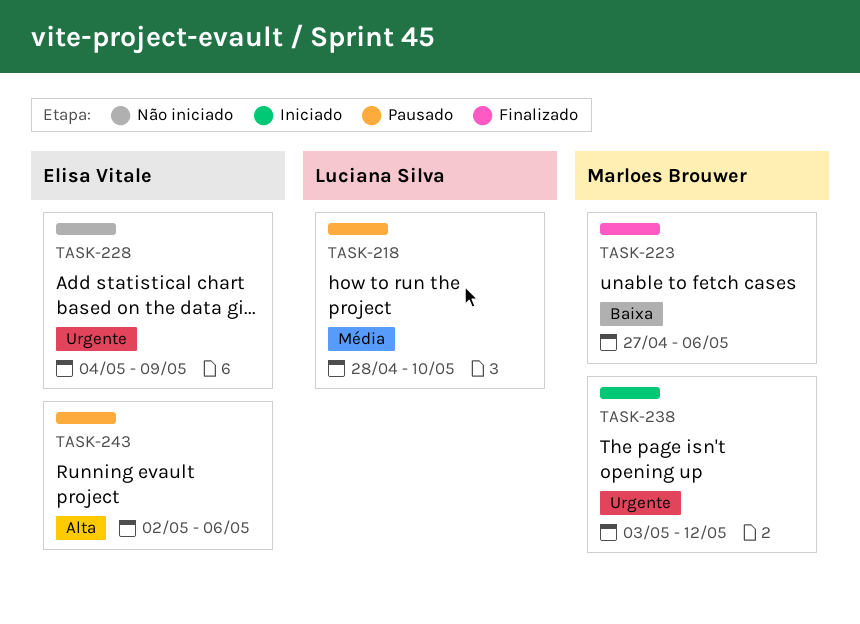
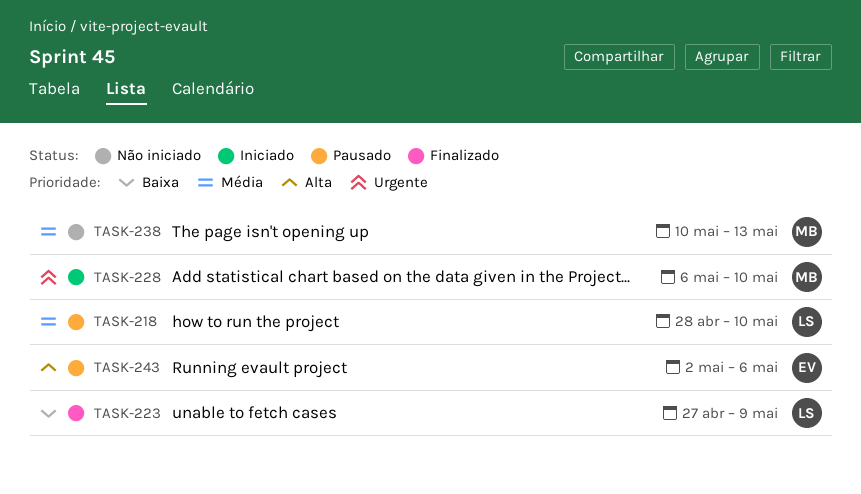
TASK-223, owner: Marloes Brouwer -> Luciana Silva
TASK-223, due: May 6 -> May 9
TASK-228, status: Não iniciado -> Iniciado
TASK-228, owner: Elisa Vitale -> Marloes Brouwer
TASK-228, start: May 4 -> May 6
TASK-228, due: May 9 -> May 10
TASK-238, status: Iniciado -> Não iniciado
TASK-238, priority: Urgente -> Média
TASK-238, start: May 3 -> May 10
TASK-238, due: May 12 -> May 13

